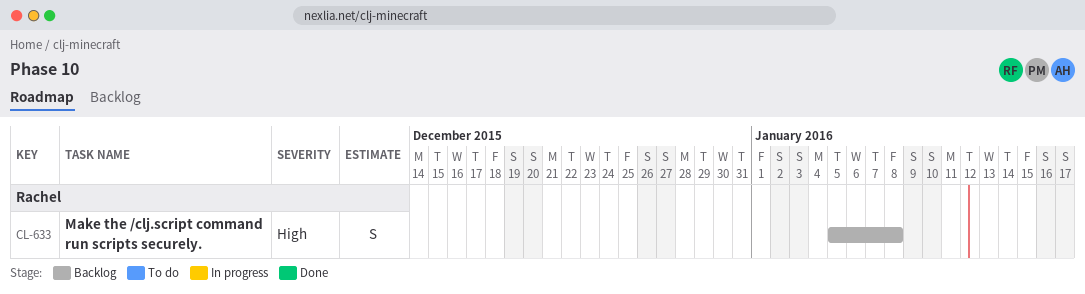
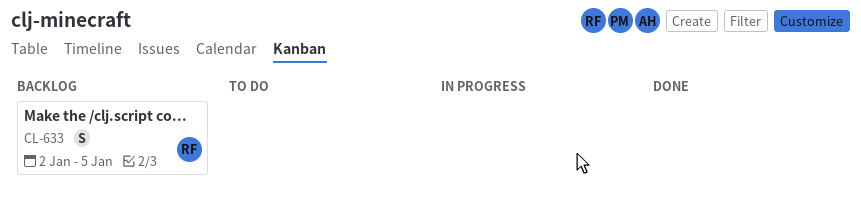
CL-633, start: Jan 5 -> Jan 2
CL-633, due: Jan 8 -> Jan 5

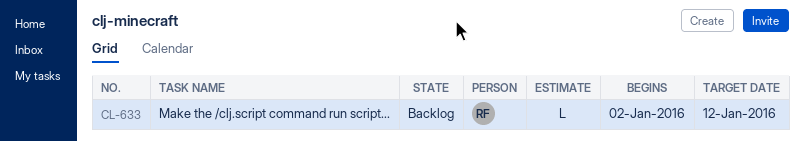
CL-633, estimate: S -> L
CL-633, due: Jan 5 -> Jan 12

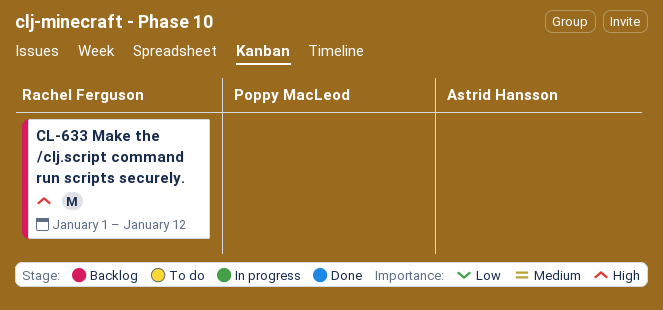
CL-633, estimate: L -> M
CL-633, start: Jan 2 -> Jan 1

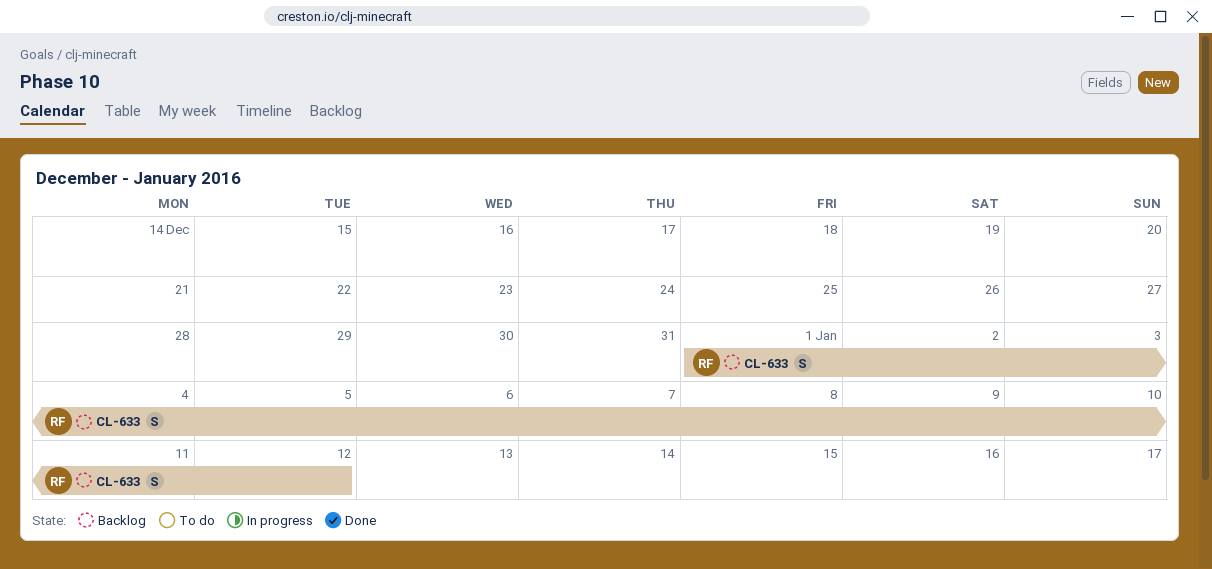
CL-633, estimate: M -> S

